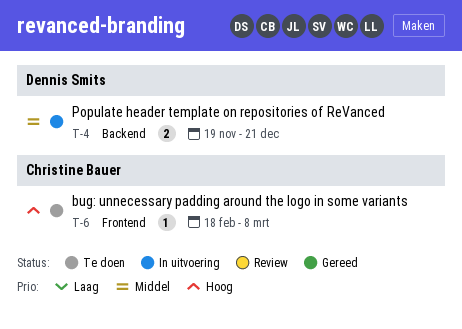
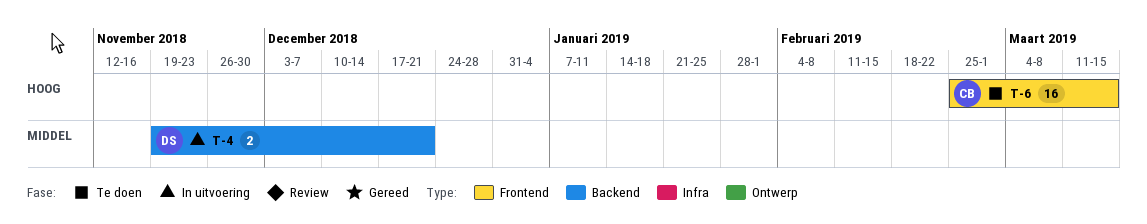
T-6, estimate: 1 -> 16
T-6, start: Feb 18 -> Feb 25
T-6, due: Mar 8 -> Mar 15

